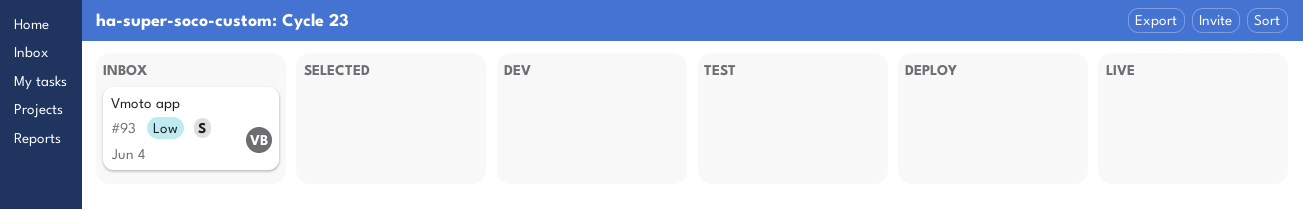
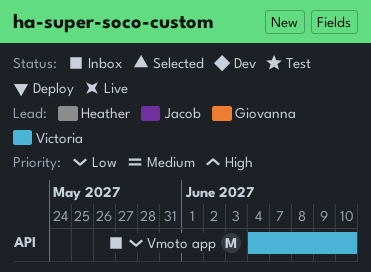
Vmoto app, estimate: S -> M
Vmoto app, due: Jun 4 -> Jun 10

